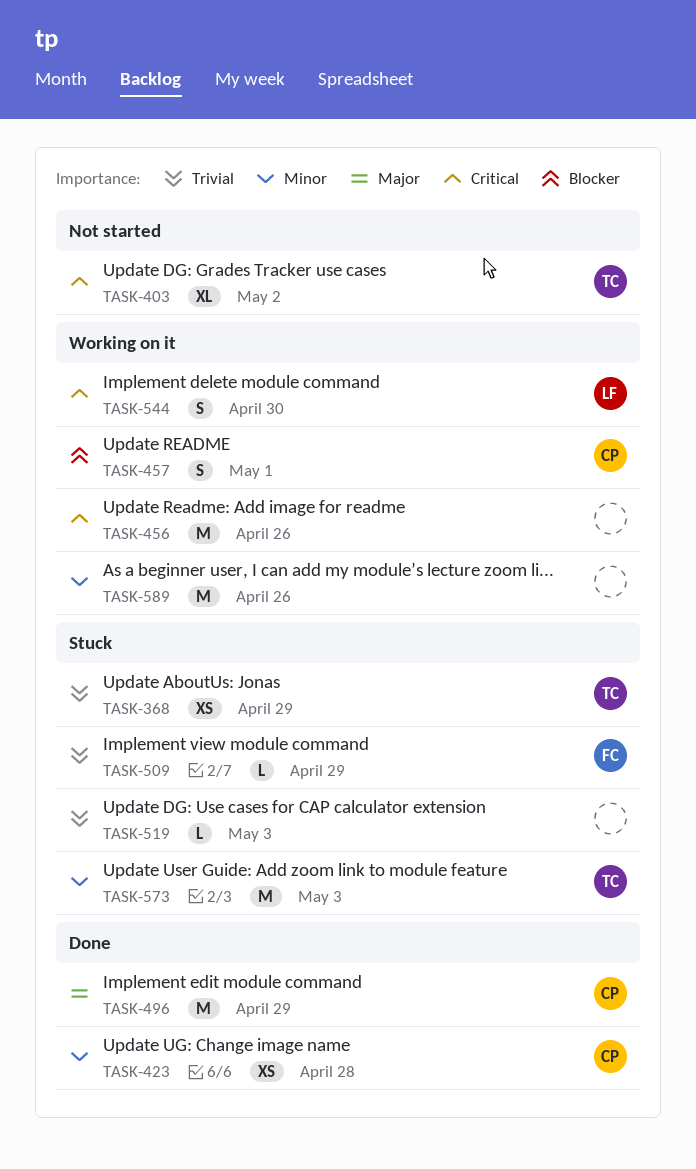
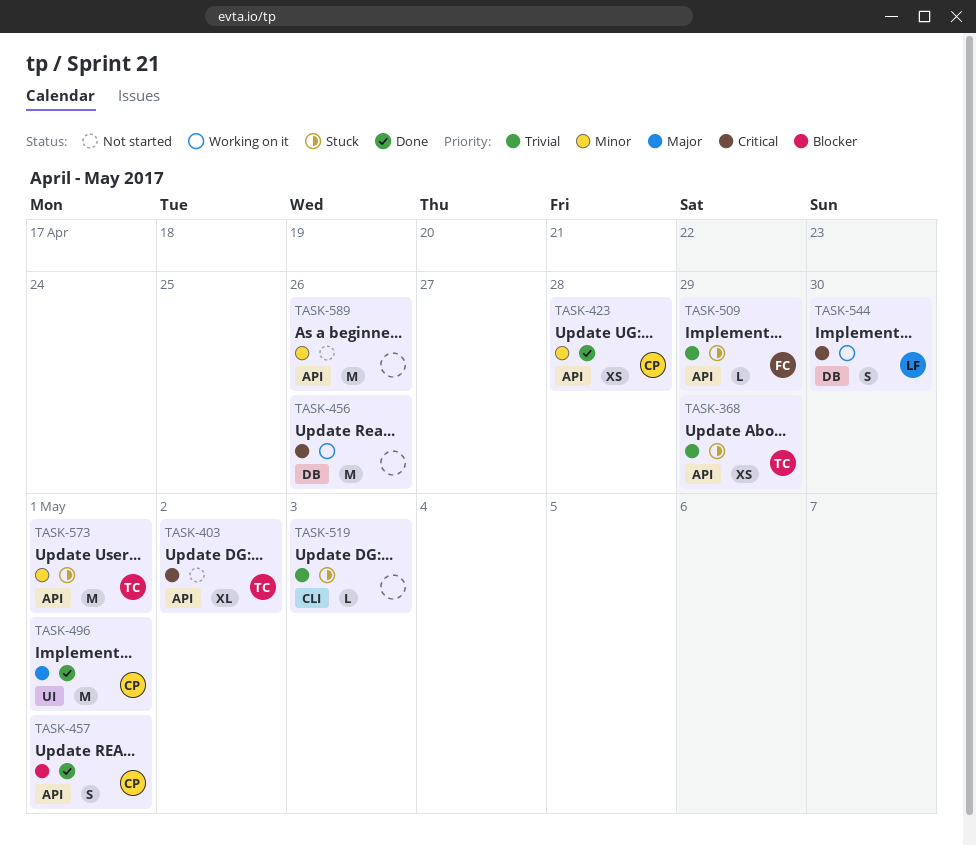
TASK-457, status: Working on it -> Done
TASK-496, due: Apr 29 -> May 1
TASK-573, due: May 3 -> May 1
TASK-589, status: Working on it -> Not started

